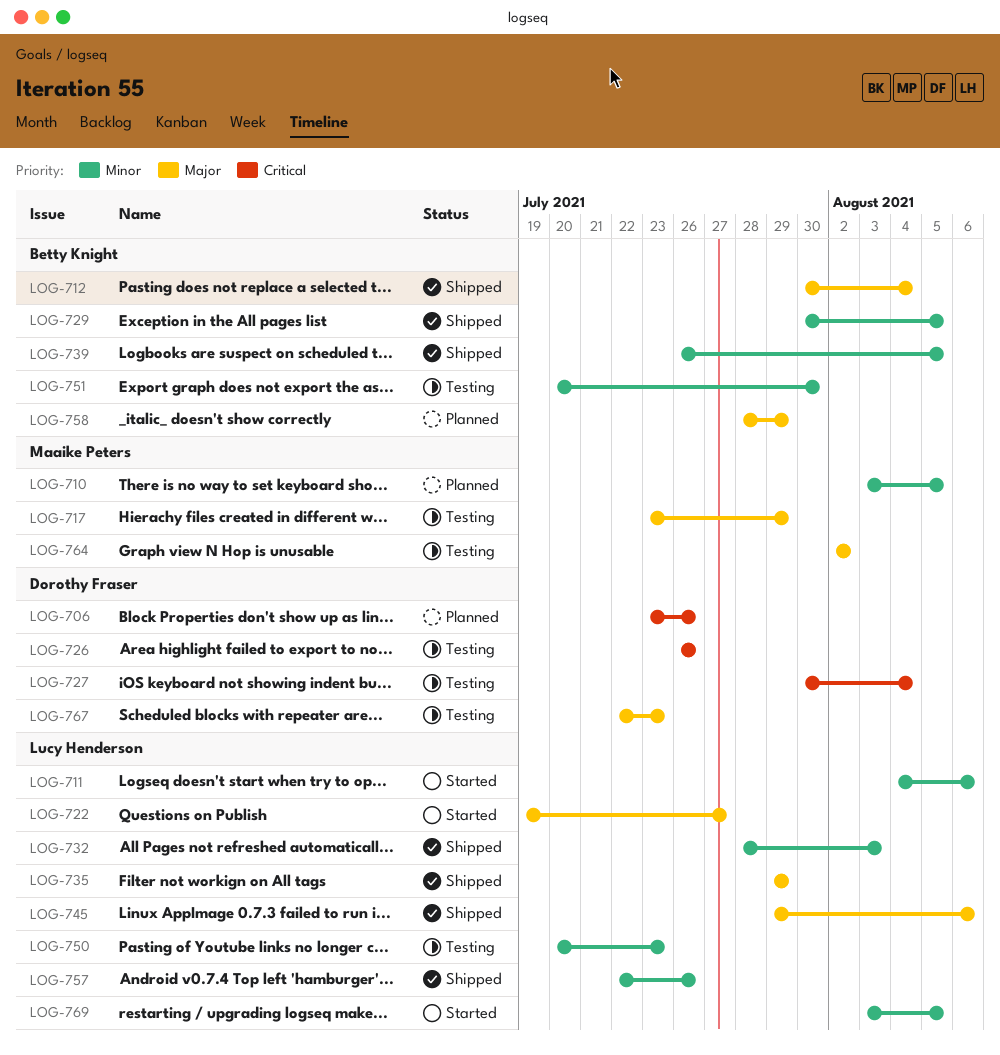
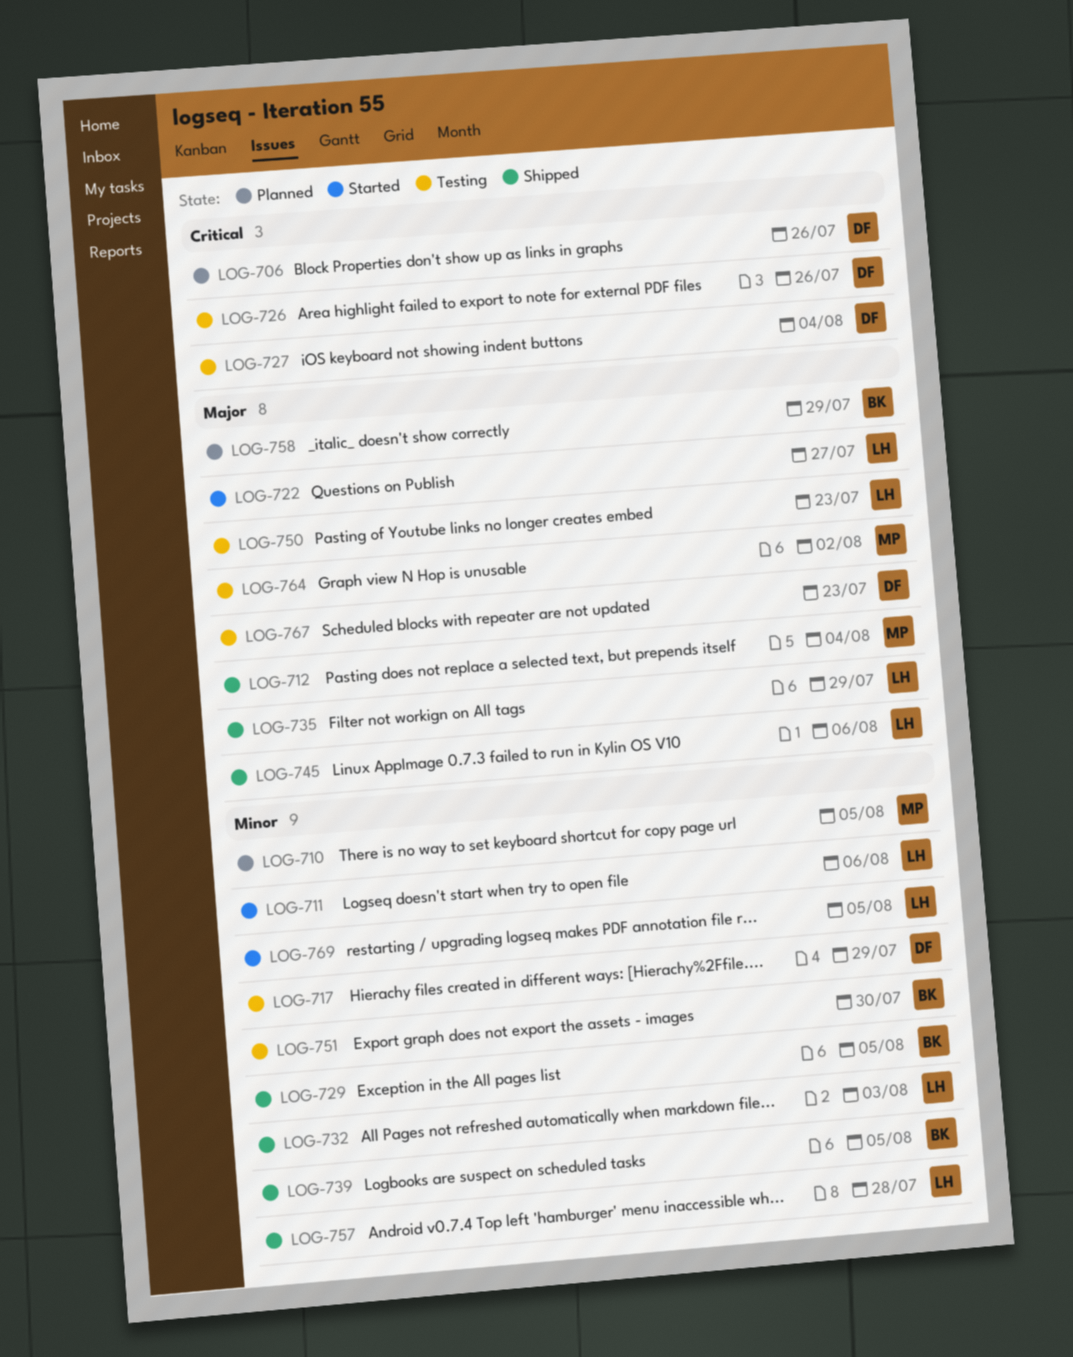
LOG-712, owner: Betty Knight -> Maaike Peters
LOG-717, owner: Maaike Peters -> Dorothy Fraser
LOG-717, priority: Major -> Minor
LOG-750, priority: Minor -> Major
LOG-757, due: Jul 26 -> Jul 28

